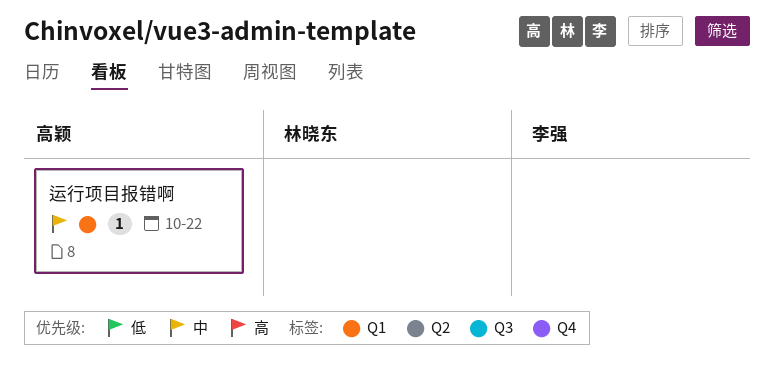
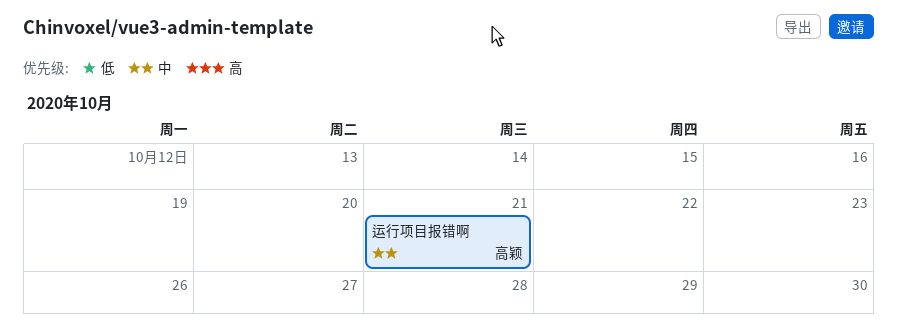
运行项目报错啊, due: Oct 22 -> Oct 21

